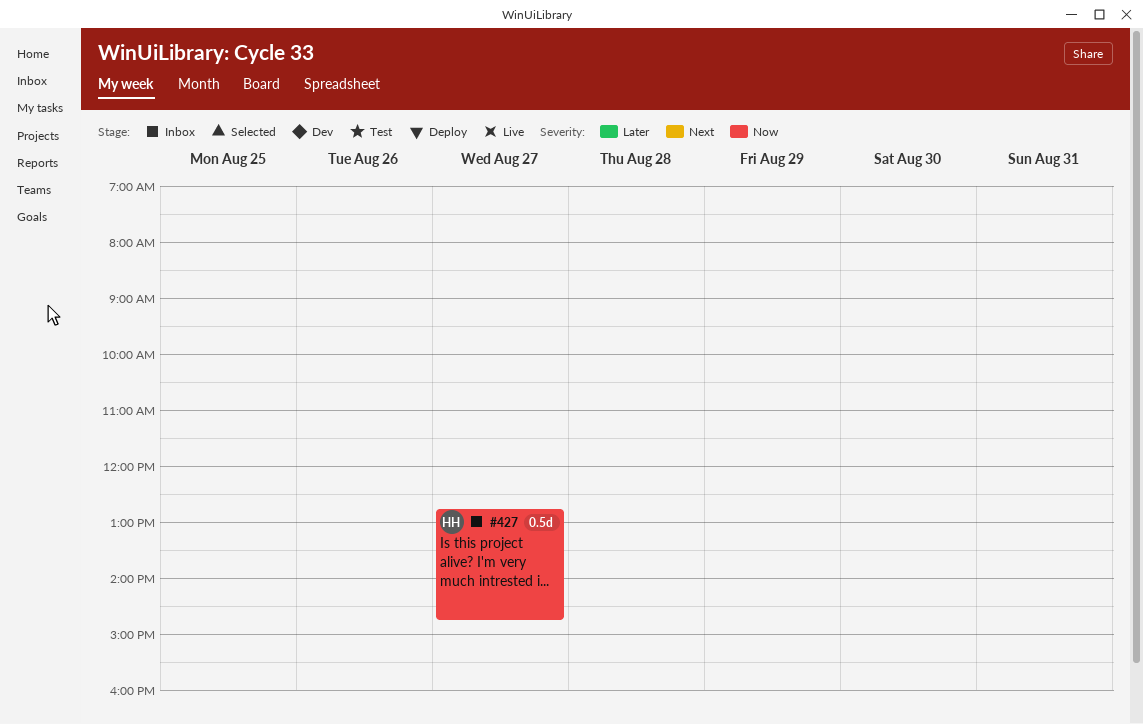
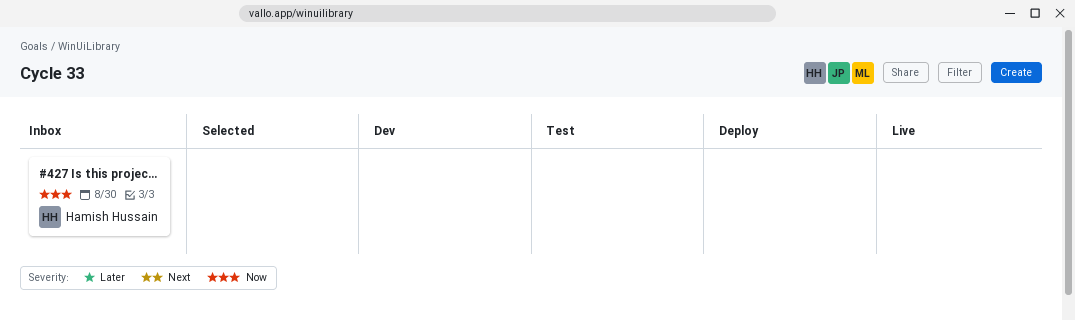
#427, day: Aug 27 -> Aug 30

